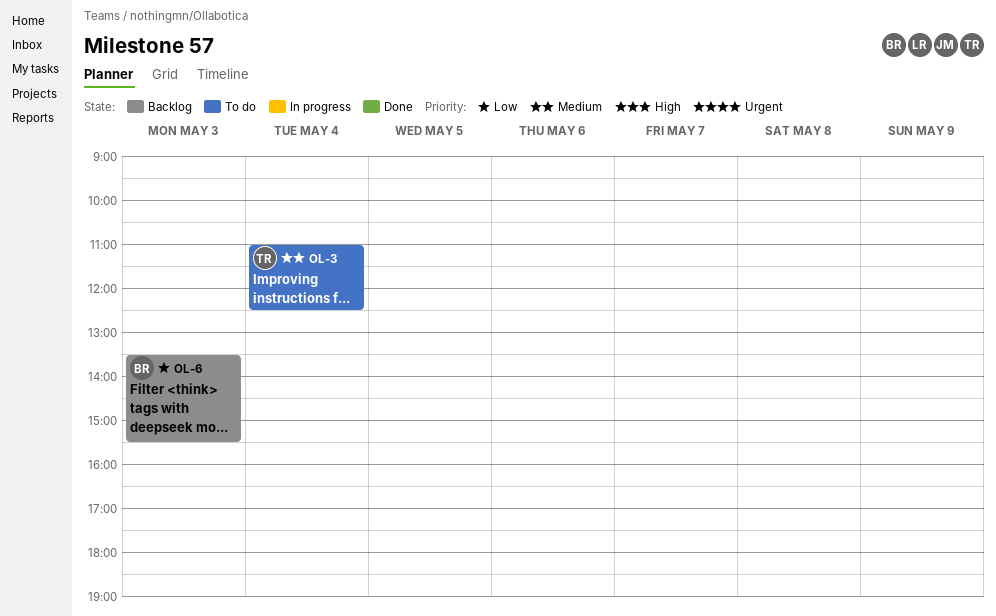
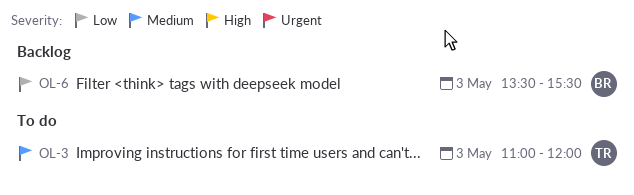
OL-3, day: May 4 -> May 3
OL-3, ends: 12:30 -> 12:00

